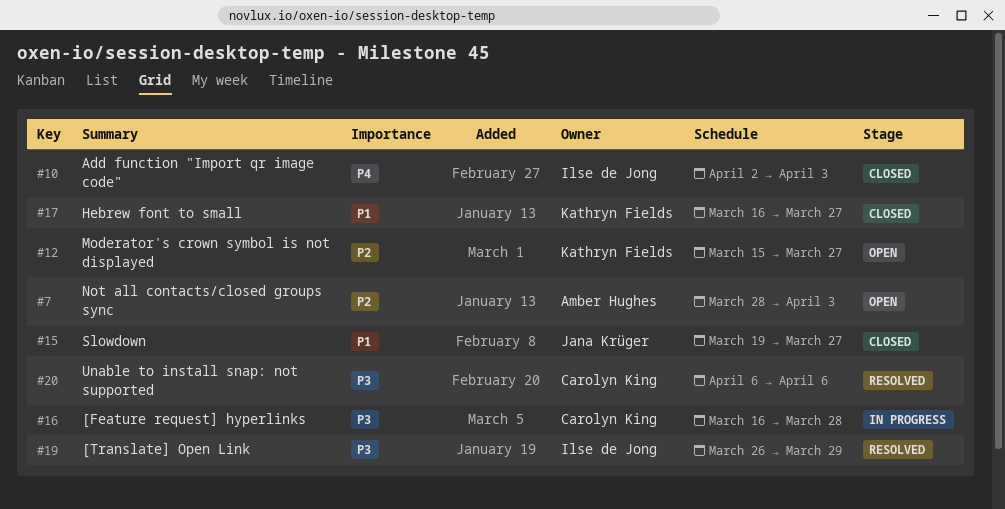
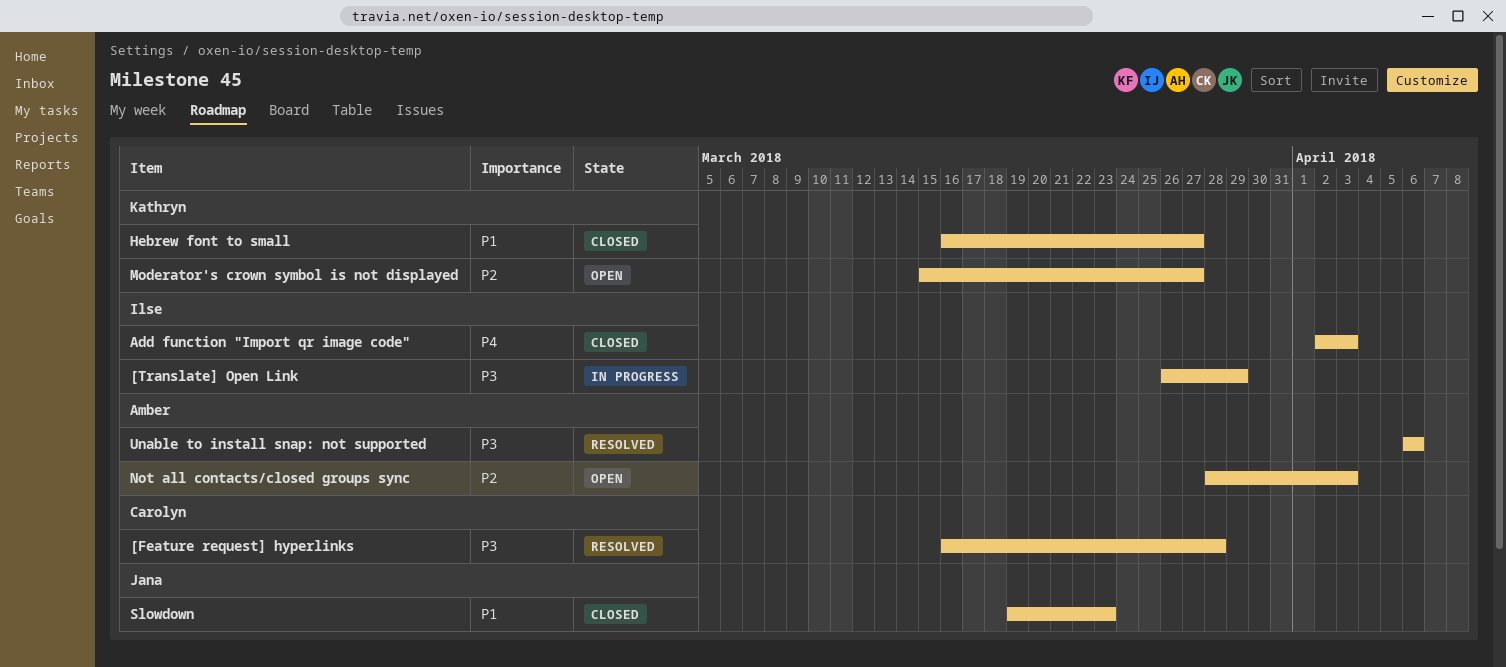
[Feature request] hyperlinks, status: In progress -> Resolved
[Translate] Open Link, status: Resolved -> In progress
Slowdown, due: Mar 27 -> Mar 23
Unable to install snap: not supported, owner: Carolyn King -> Amber Hughes

